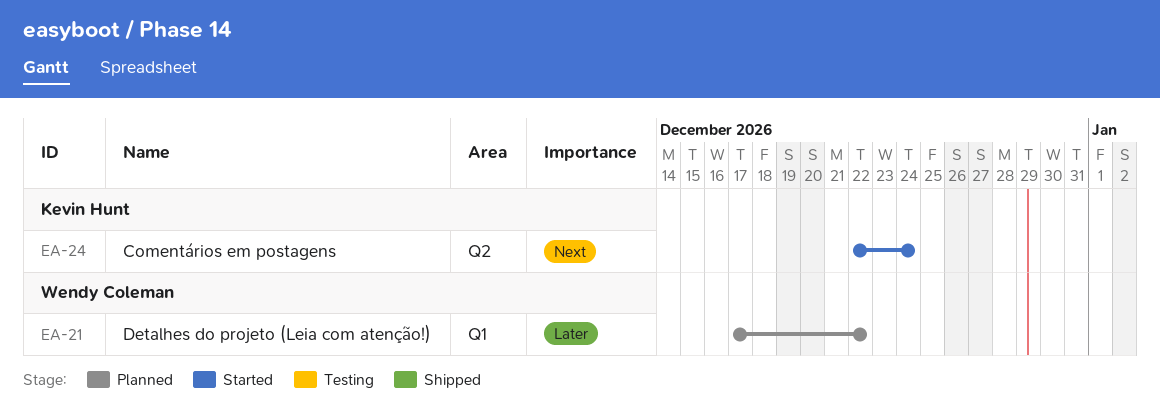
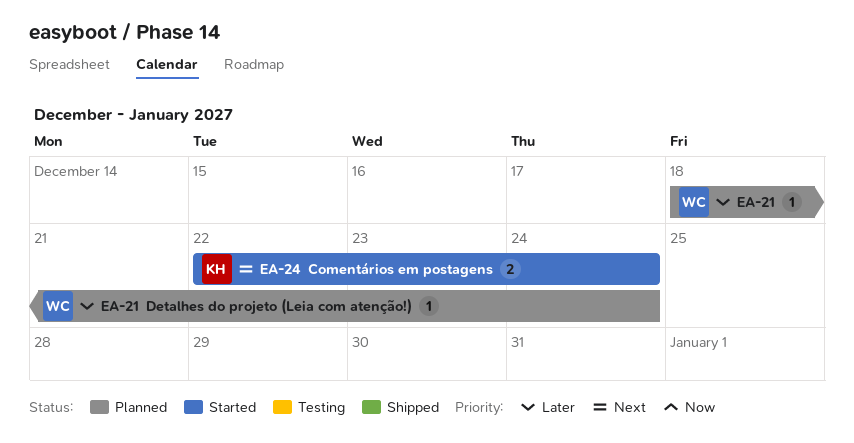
EA-21, start: Dec 17 -> Dec 18
EA-21, due: Dec 22 -> Dec 24

